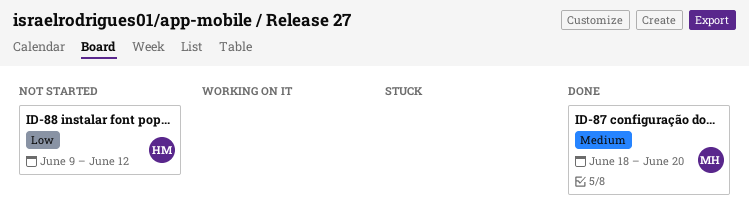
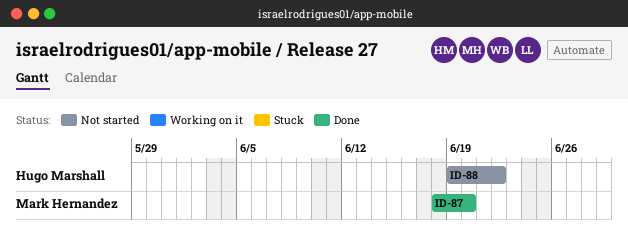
ID-88, start: Jun 9 -> Jun 19
ID-88, due: Jun 12 -> Jun 22

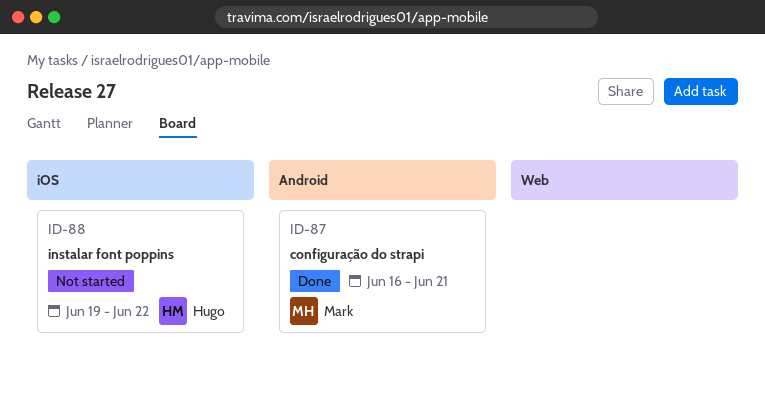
ID-87, start: Jun 18 -> Jun 16
ID-87, due: Jun 20 -> Jun 21

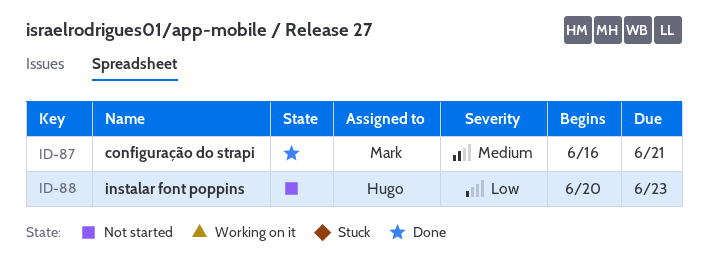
ID-88, start: Jun 19 -> Jun 20
ID-88, due: Jun 22 -> Jun 23

